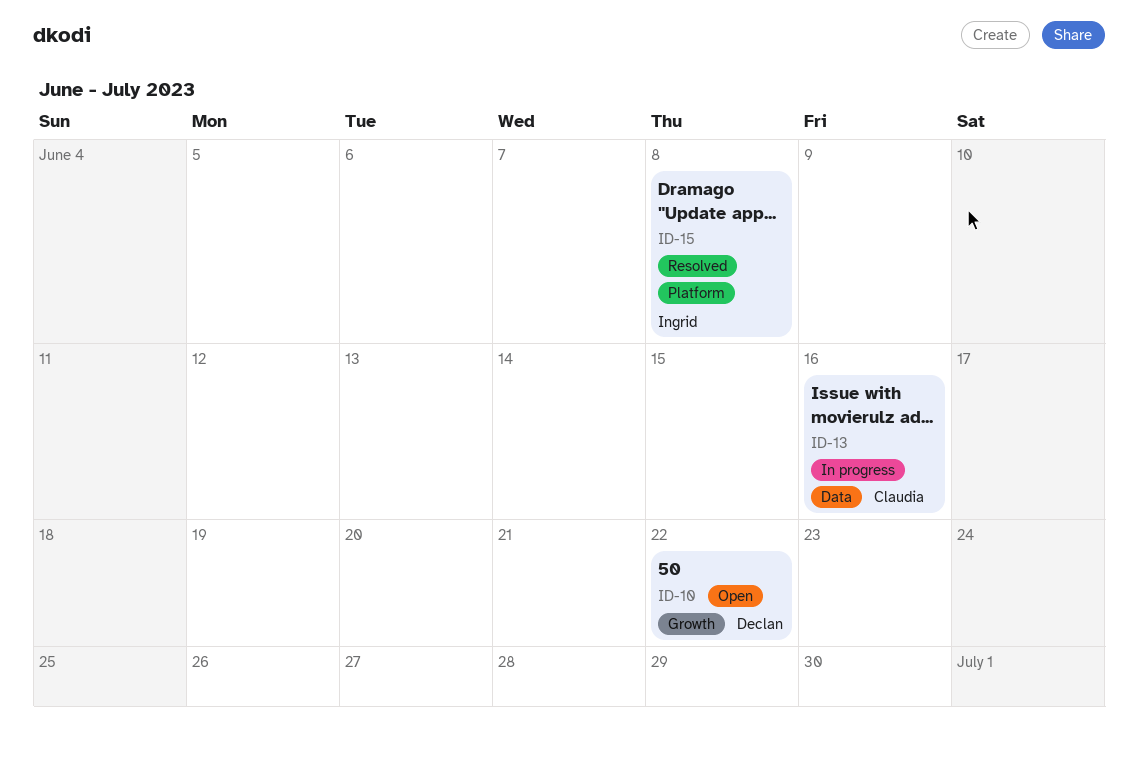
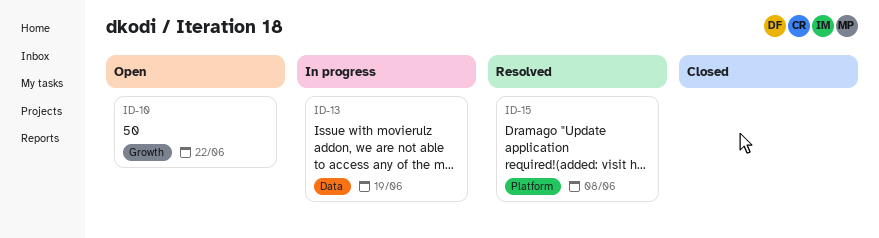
ID-13, due: Jun 16 -> Jun 19

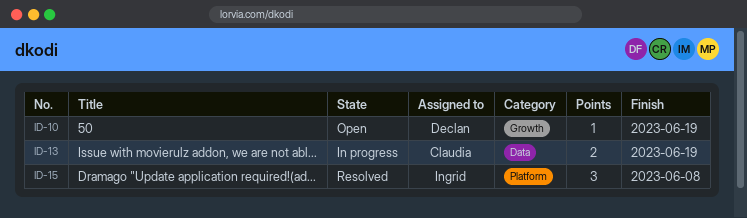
ID-10, due: Jun 22 -> Jun 19

